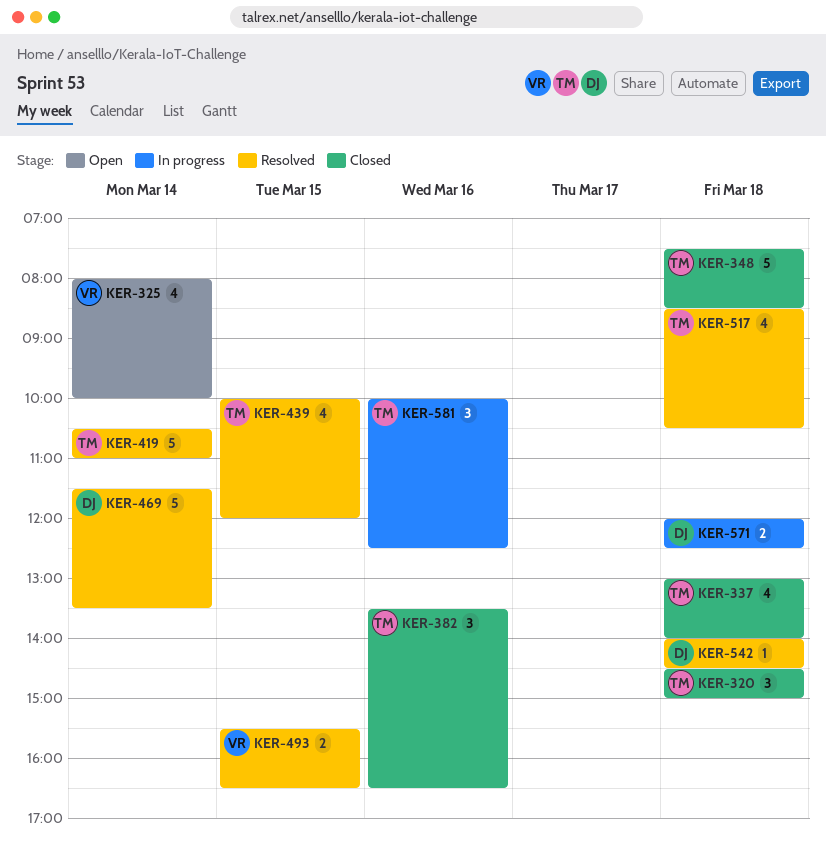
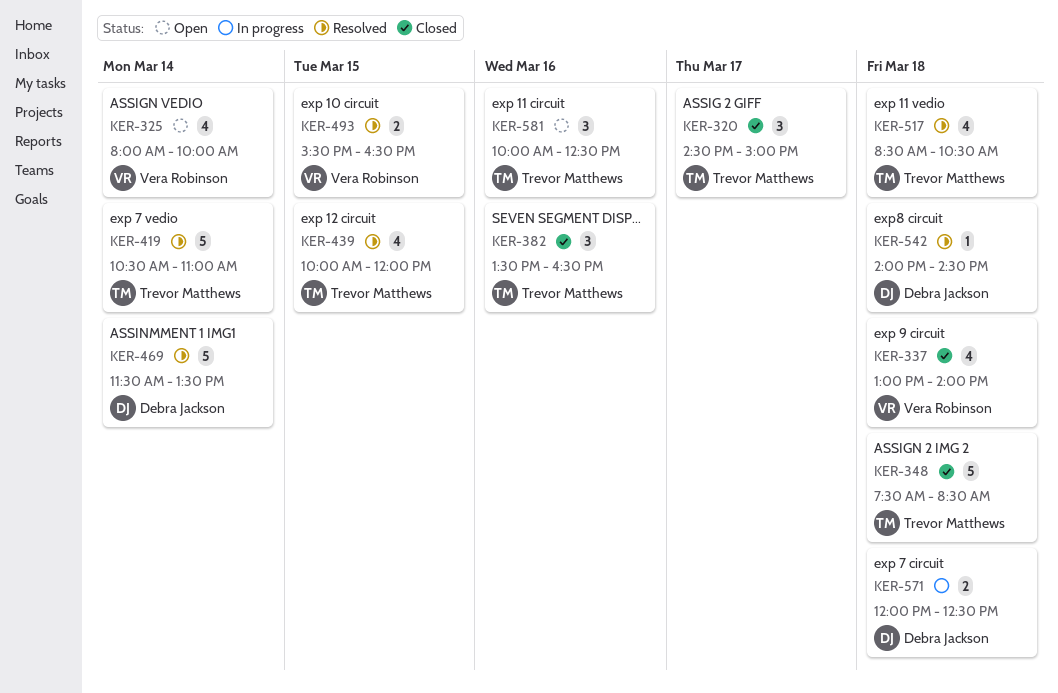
KER-320, day: Mar 18 -> Mar 17
KER-337, owner: Trevor Matthews -> Vera Robinson
KER-581, status: In progress -> Open

